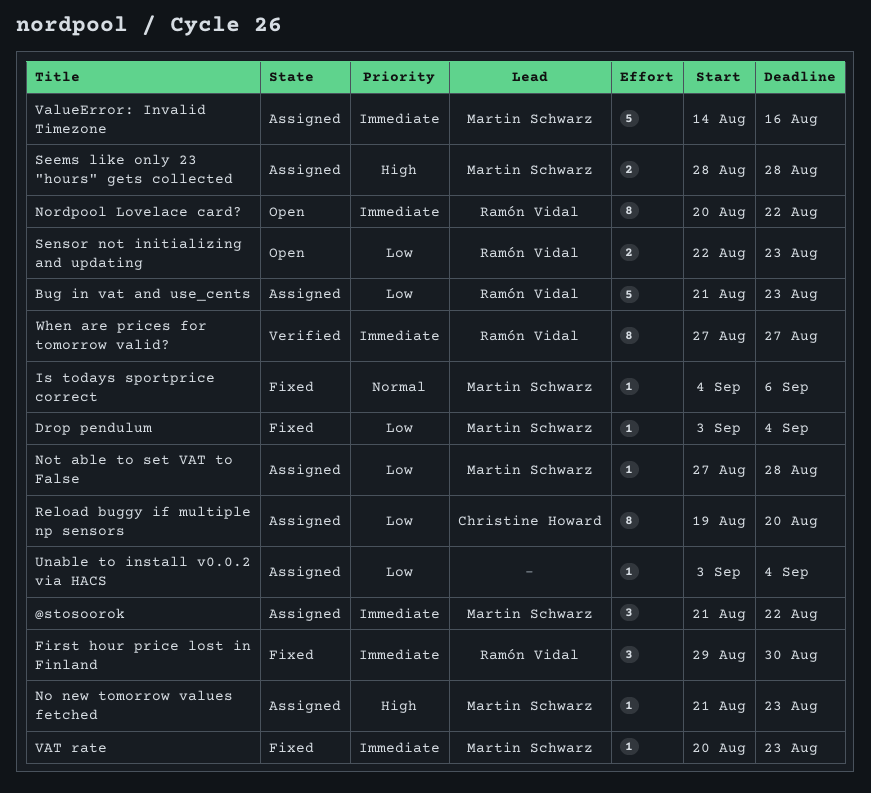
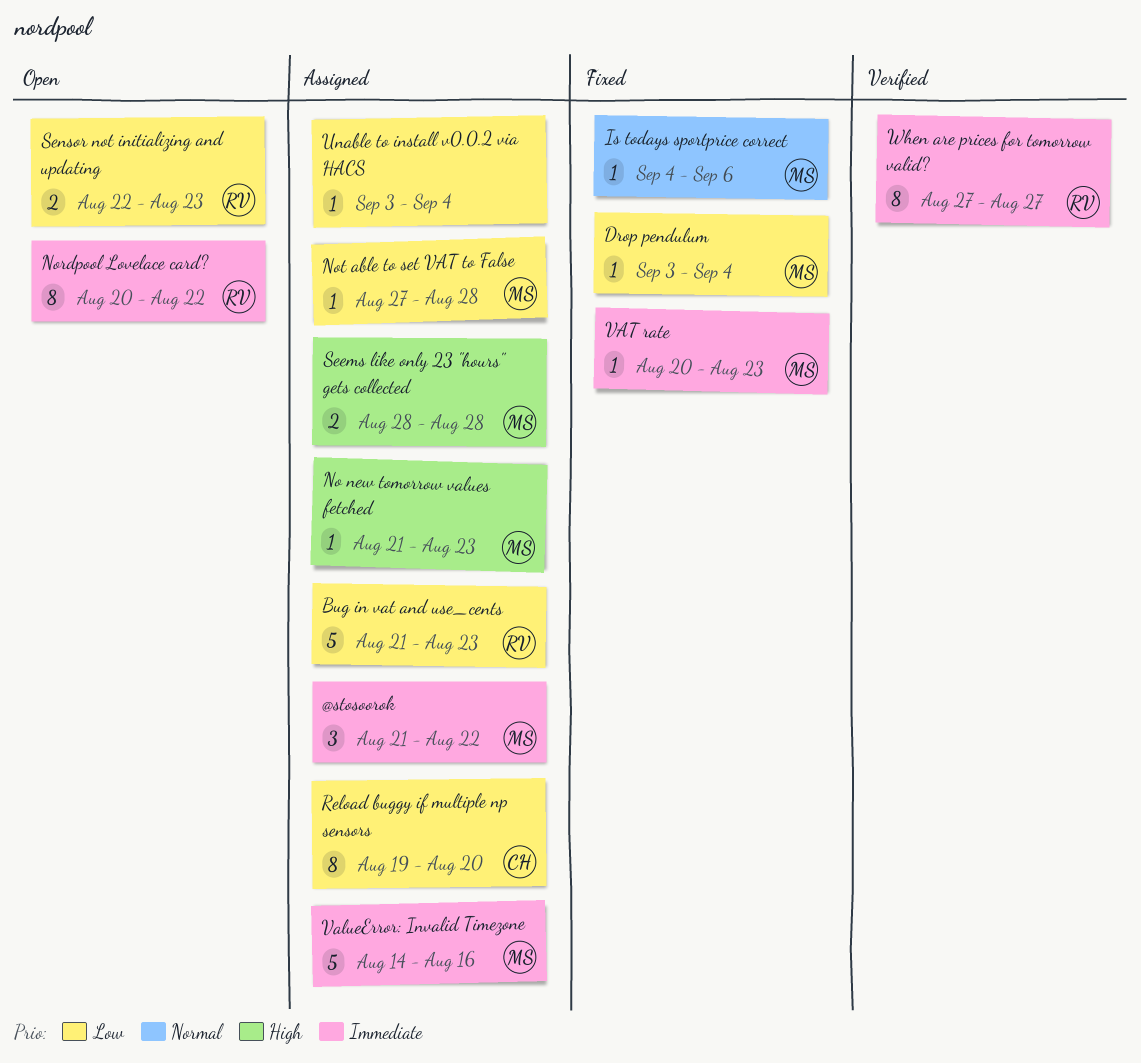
First hour price lost in Finland: present -> none

